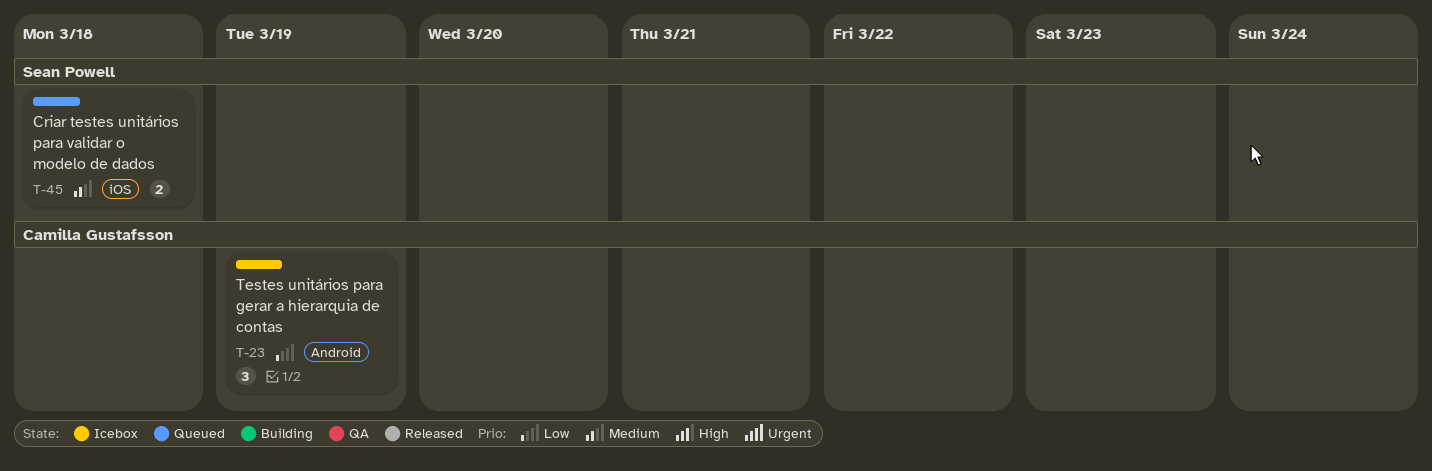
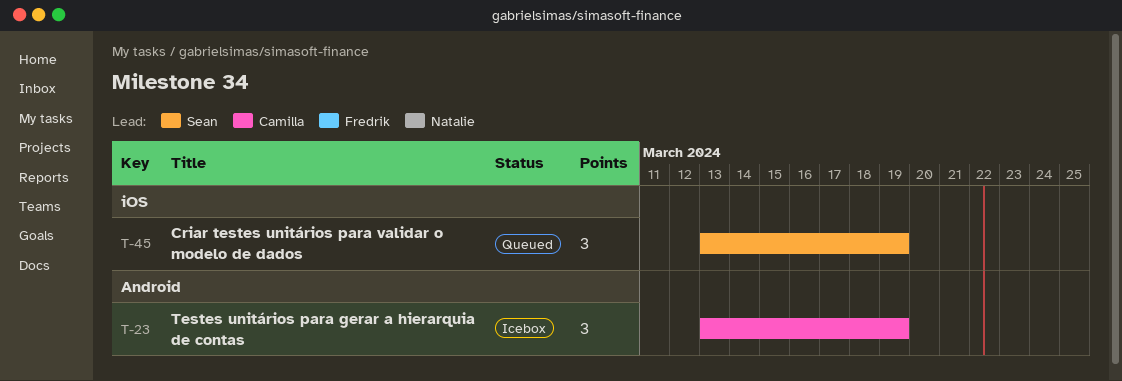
T-45, estimate: 2 -> 3
T-45, due: Mar 18 -> Mar 19

